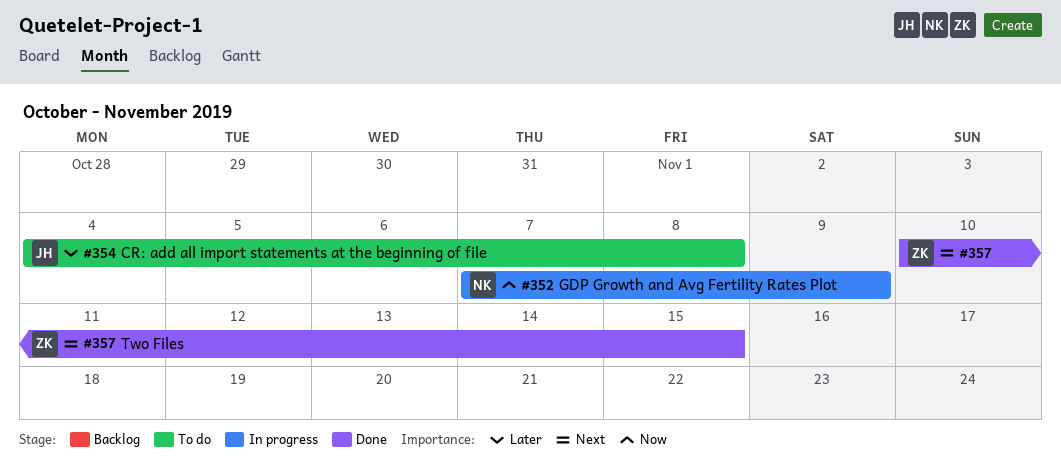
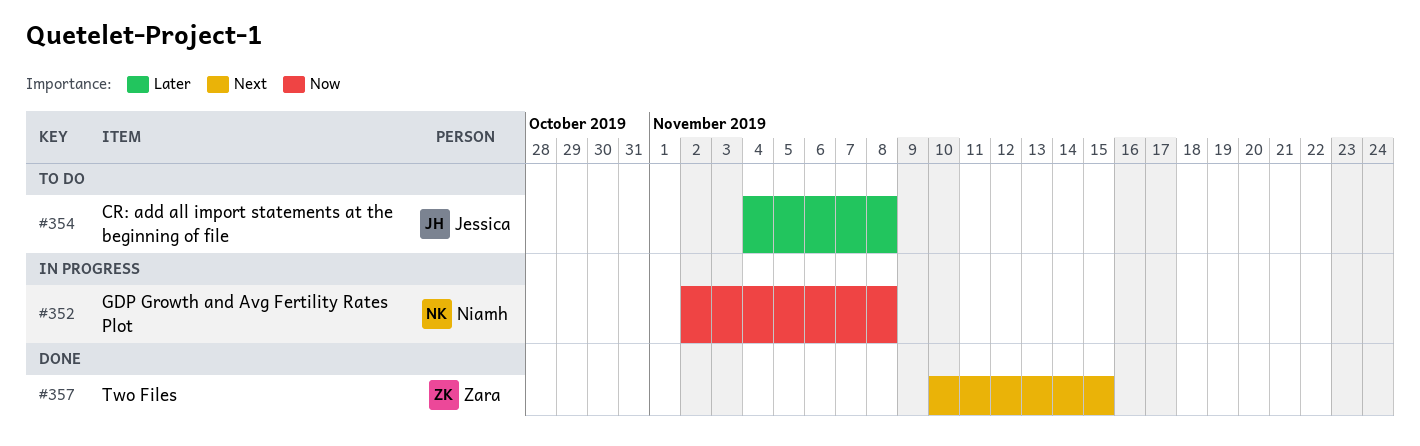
#352, start: Nov 7 -> Nov 2
#352, due: Nov 9 -> Nov 8

